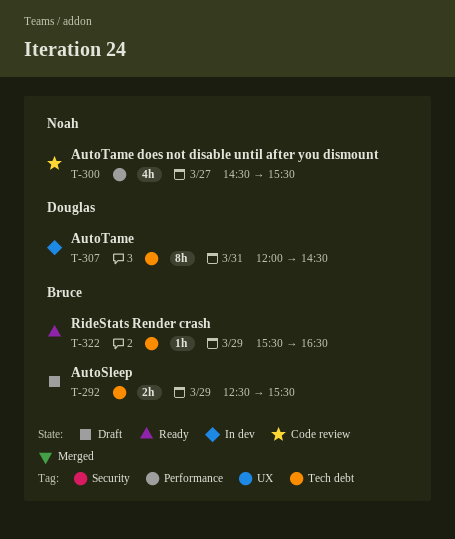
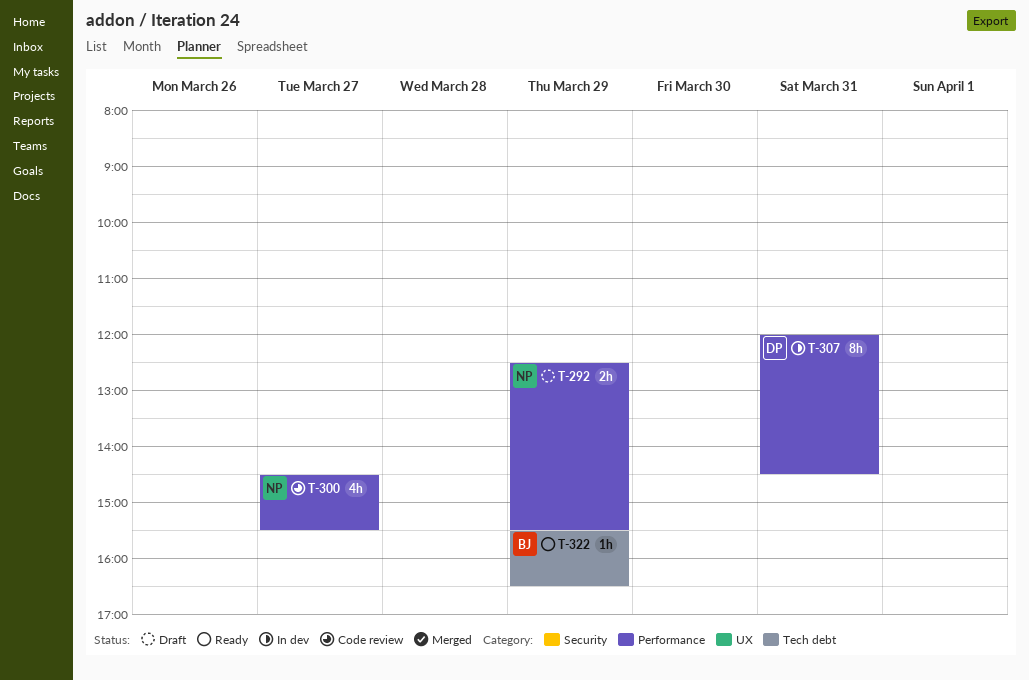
T-292, owner: Bruce -> Noah
T-292, label: Tech debt -> Performance
T-307, label: Tech debt -> Performance

